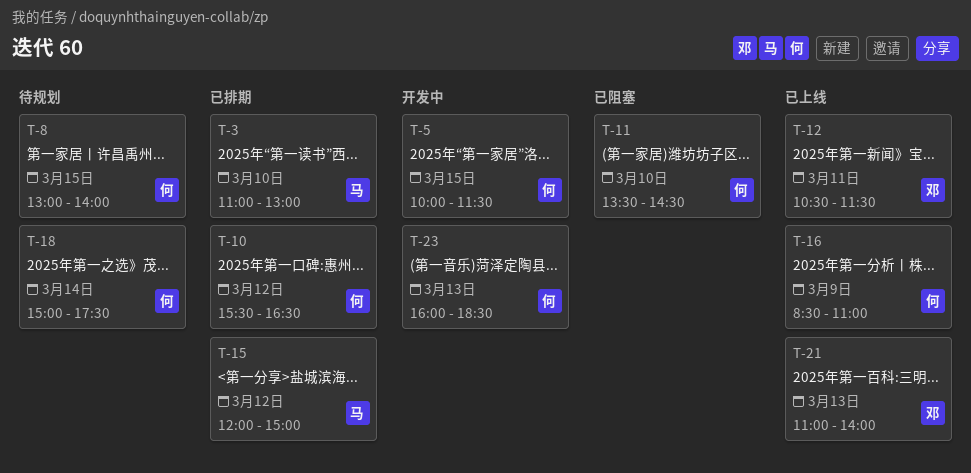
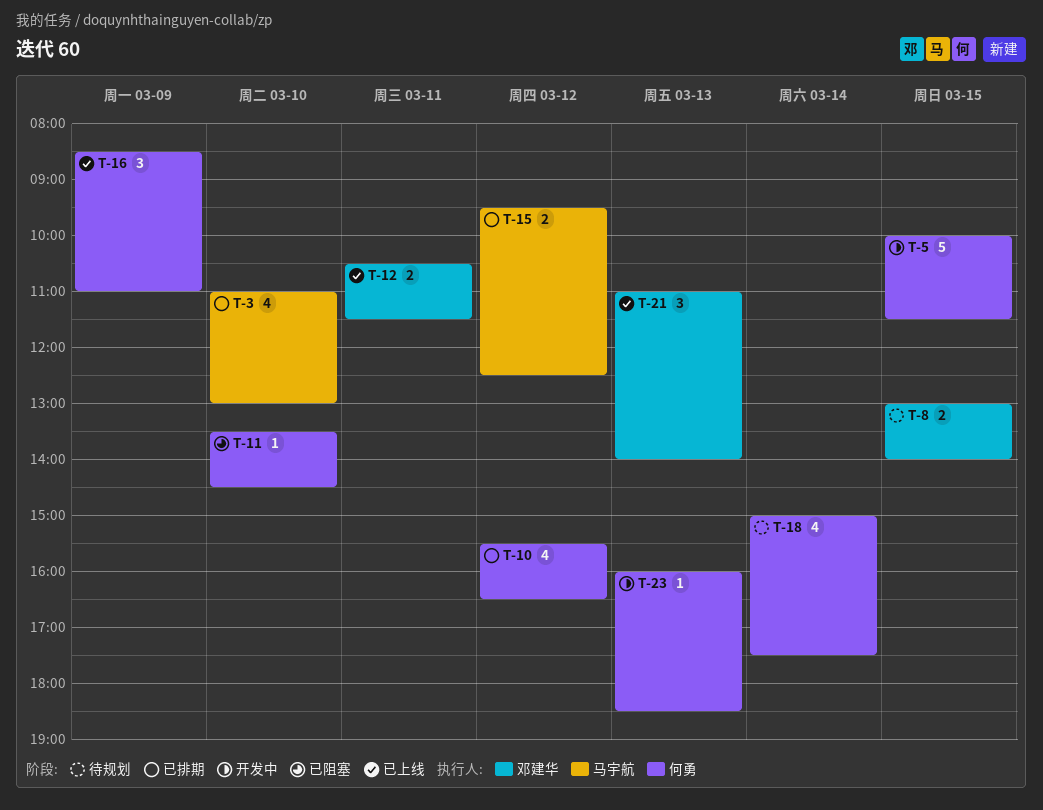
T-8, owner: 何勇 -> 邓建华
T-15, begins: 12:00 -> 09:30
T-15, ends: 15:00 -> 12:30

